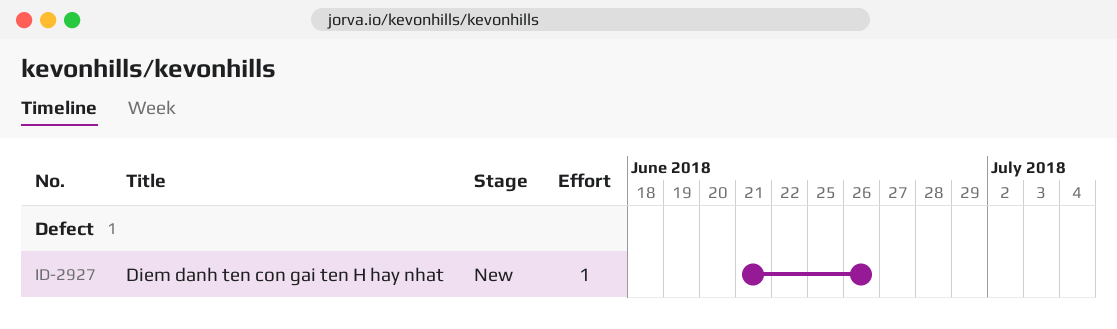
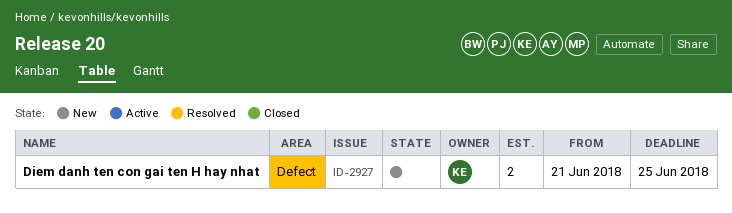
ID-2927, estimate: 1 -> 2
ID-2927, due: Jun 26 -> Jun 25

